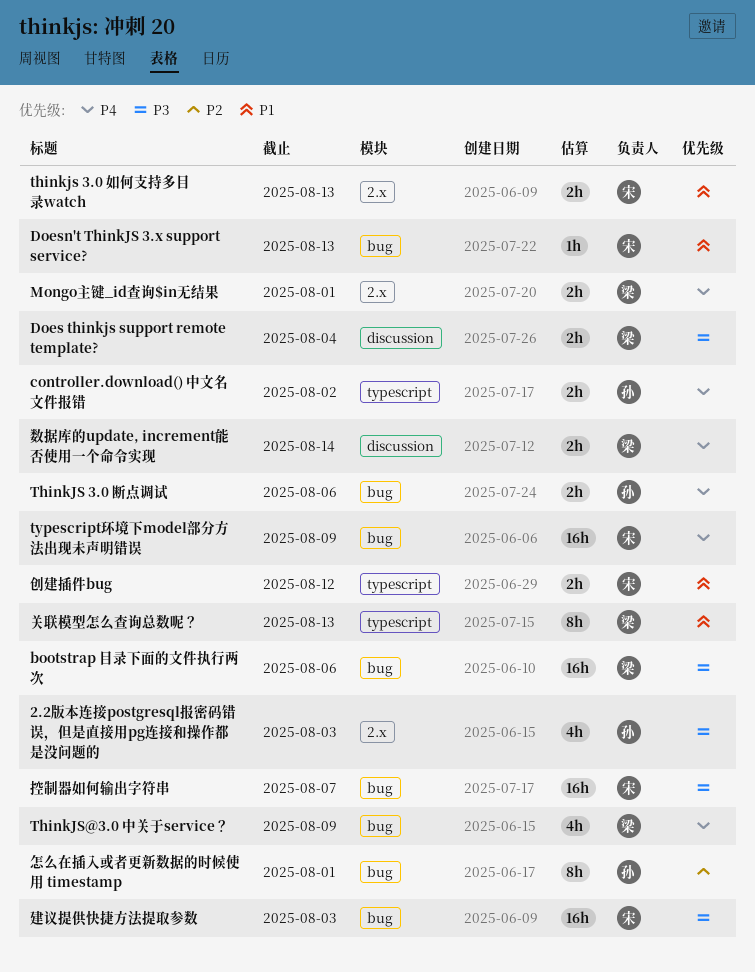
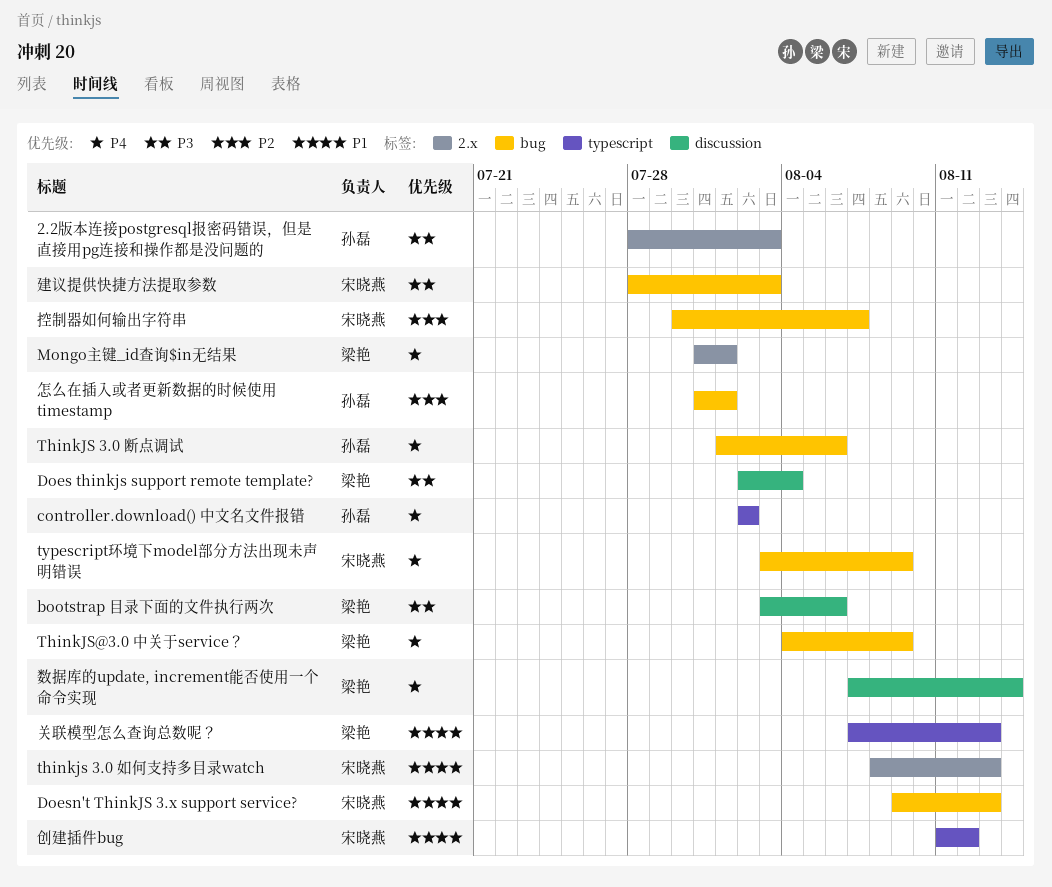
bootstrap 目录下面的文件执行两次, label: bug -> discussion
控制器如何输出字符串, priority: P3 -> P2

